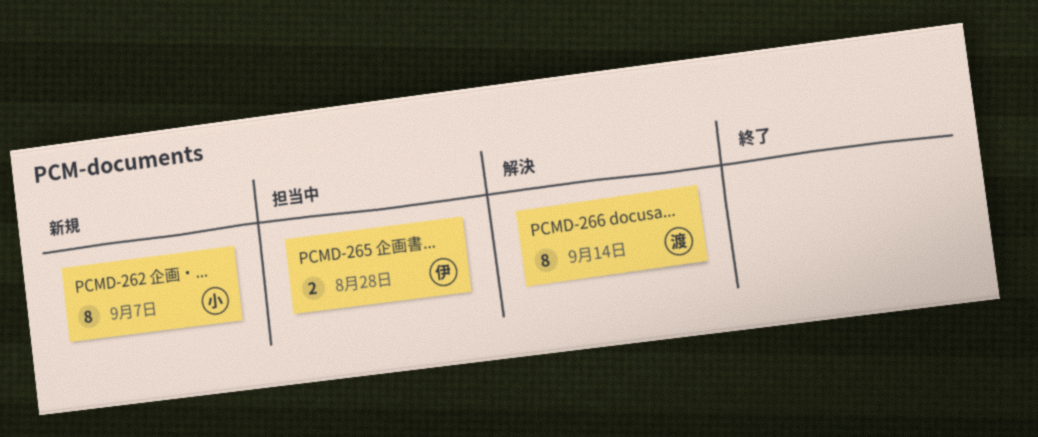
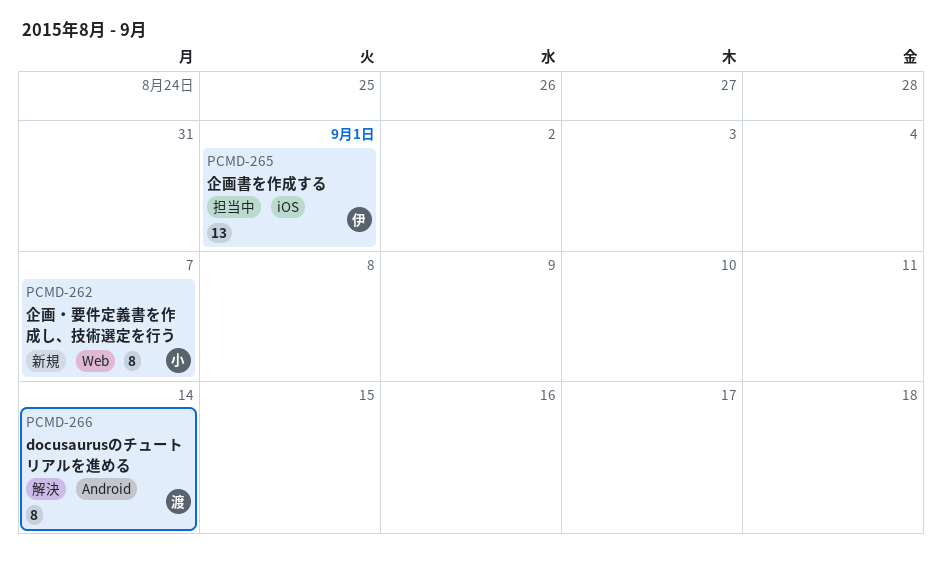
PCMD-265, estimate: 2 -> 13
PCMD-265, due: Aug 28 -> Sep 1

